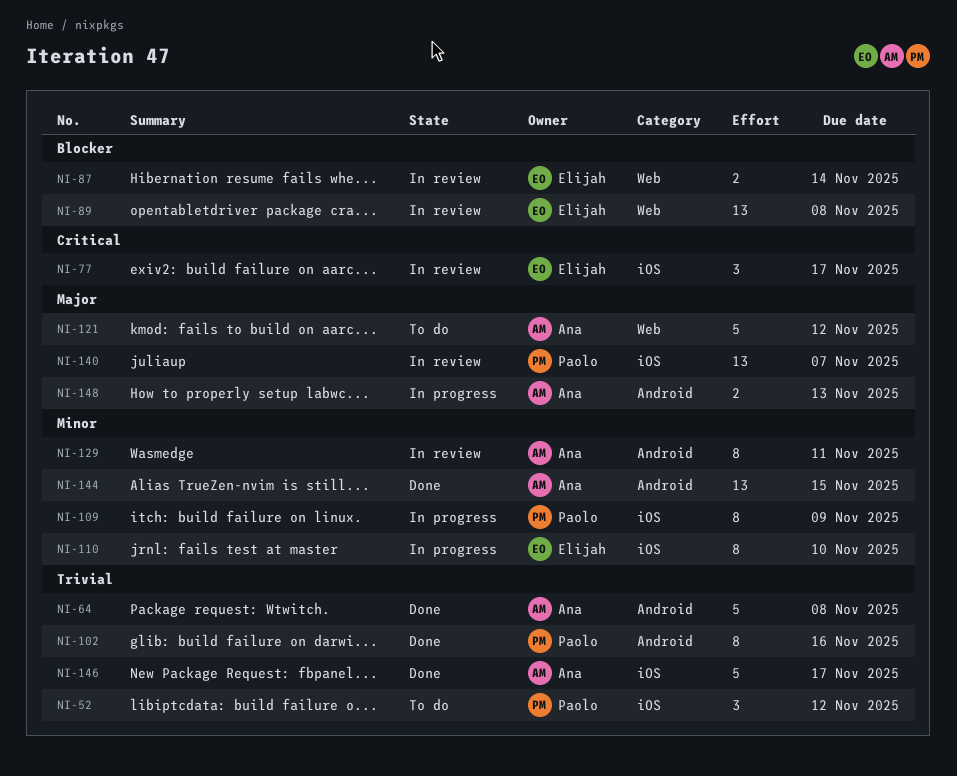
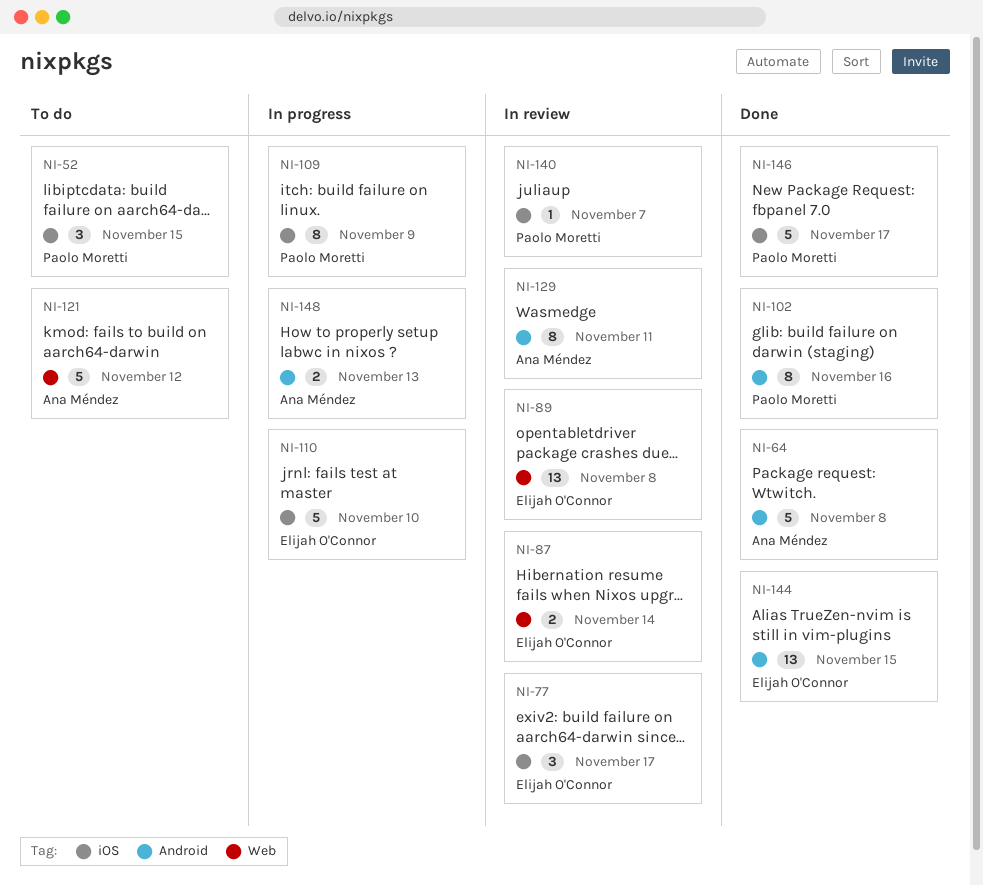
NI-52, due: Nov 12 -> Nov 15
NI-110, estimate: 8 -> 5
NI-140, estimate: 13 -> 1
NI-144, owner: Ana Méndez -> Elijah O'Connor
NI-146, owner: Ana Méndez -> Paolo Moretti

